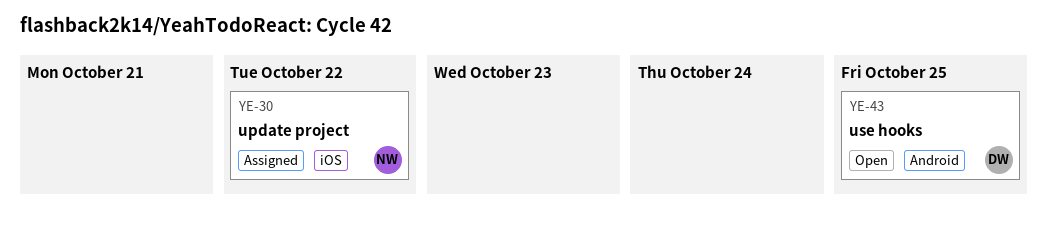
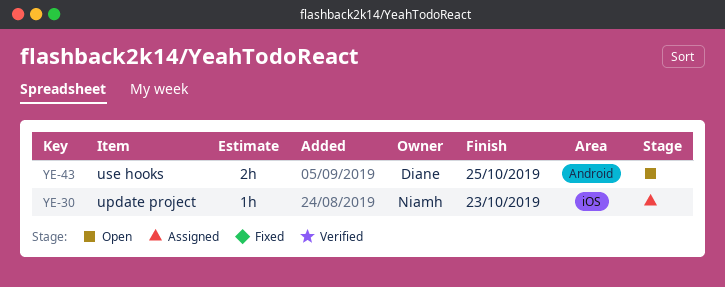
YE-30, due: Oct 22 -> Oct 23

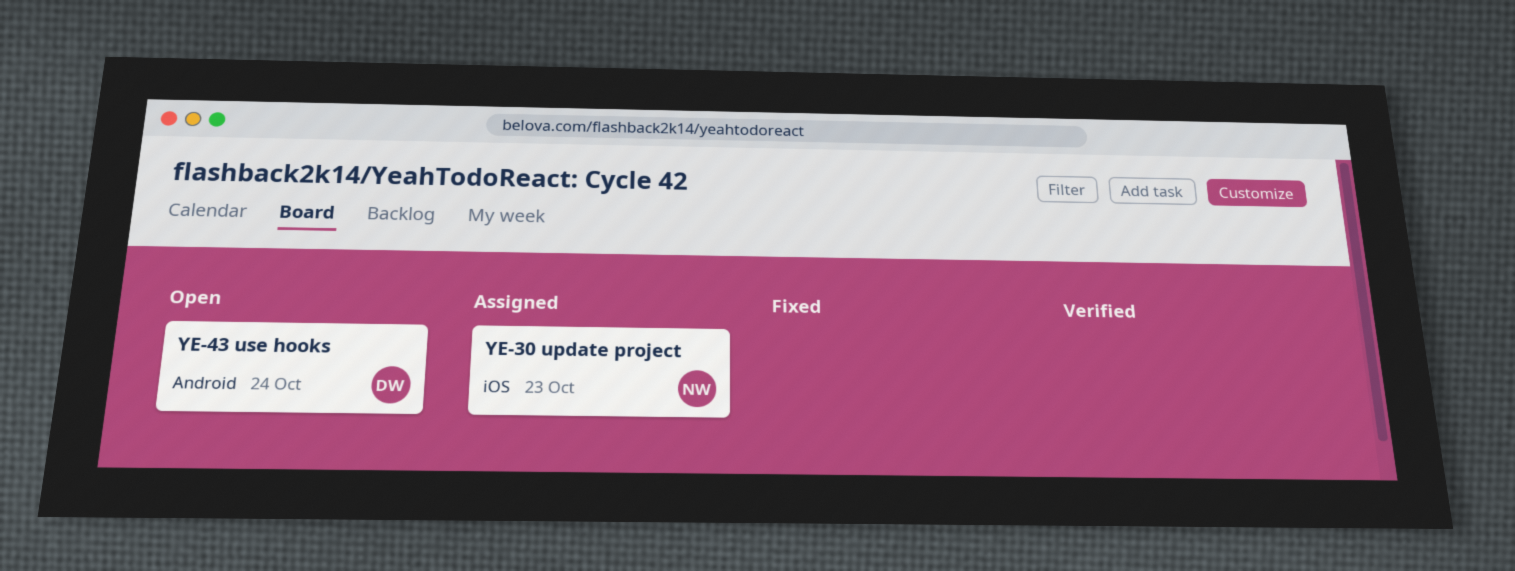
YE-43, due: Oct 25 -> Oct 24

